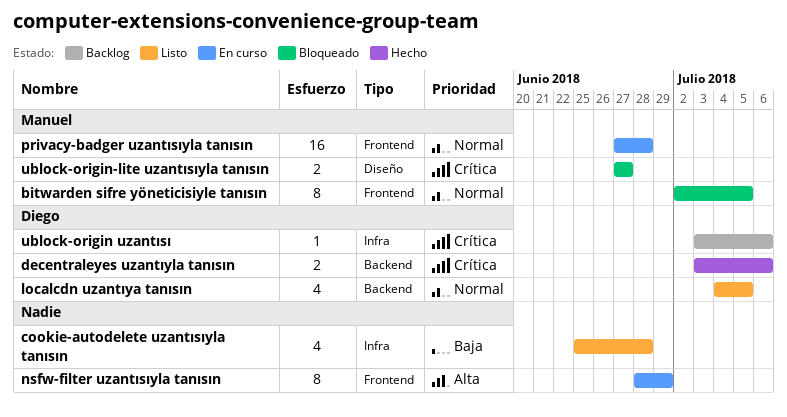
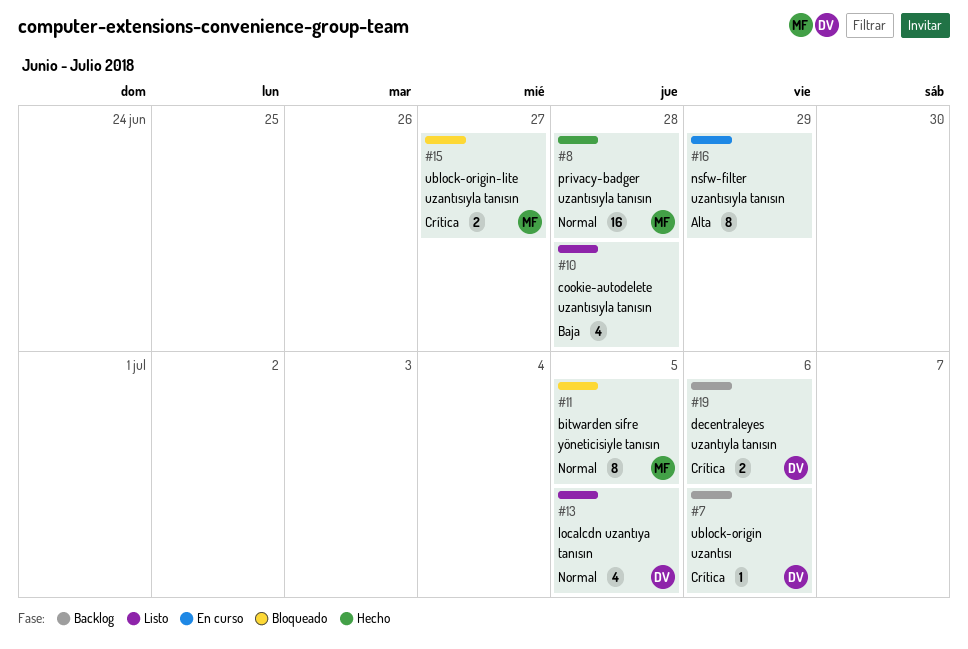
decentraleyes uzantıyla tanısın, status: Hecho -> Backlog
privacy-badger uzantısıyla tanısın, status: En curso -> Hecho

